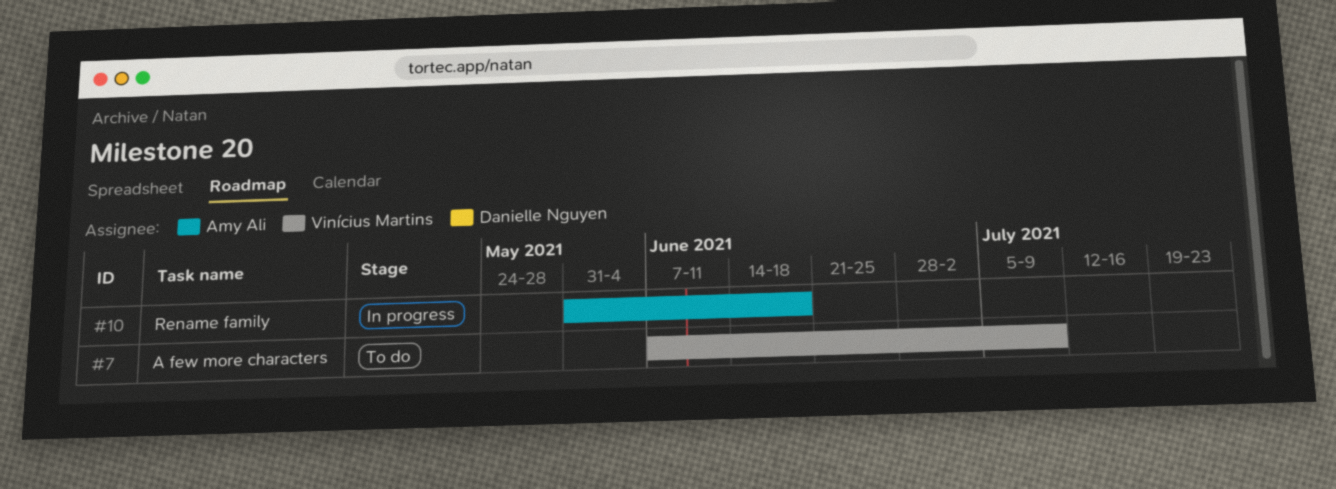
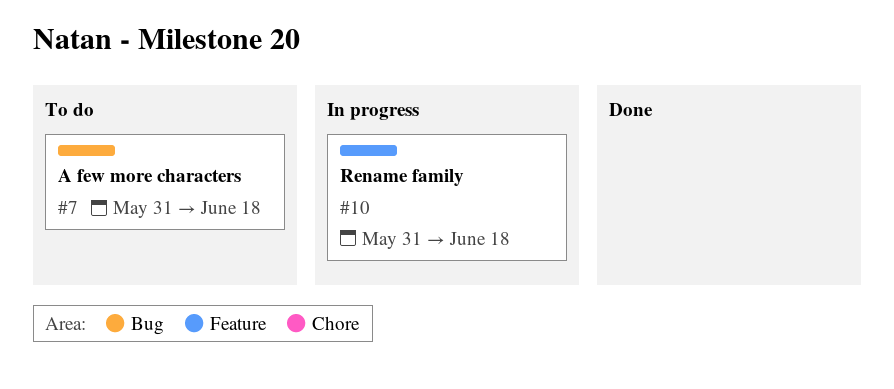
#7, start: Jun 7 -> May 31
#7, due: Jul 9 -> Jun 18

